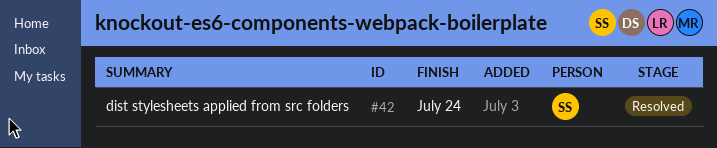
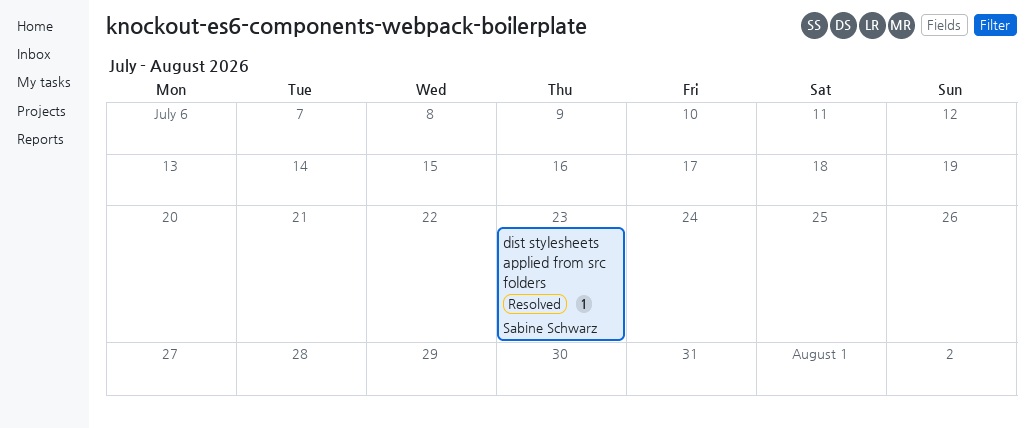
dist stylesheets applied from src folders, due: Jul 24 -> Jul 23

